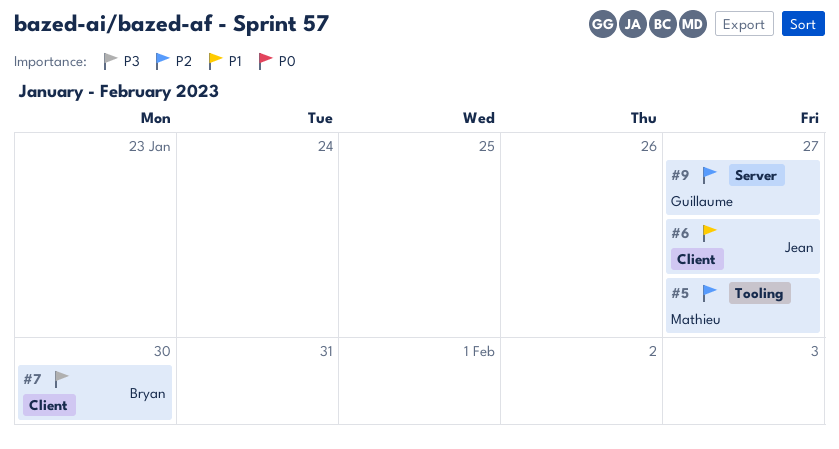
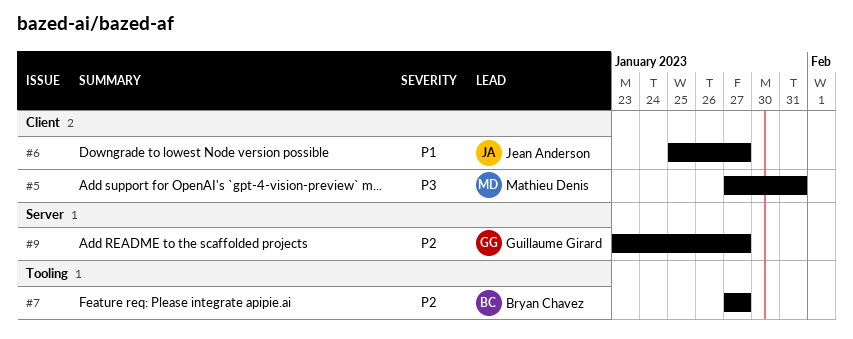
#5, priority: P2 -> P3
#5, label: Tooling -> Client
#5, due: Jan 27 -> Jan 31
#7, priority: P3 -> P2
#7, label: Client -> Tooling
#7, due: Jan 30 -> Jan 27

